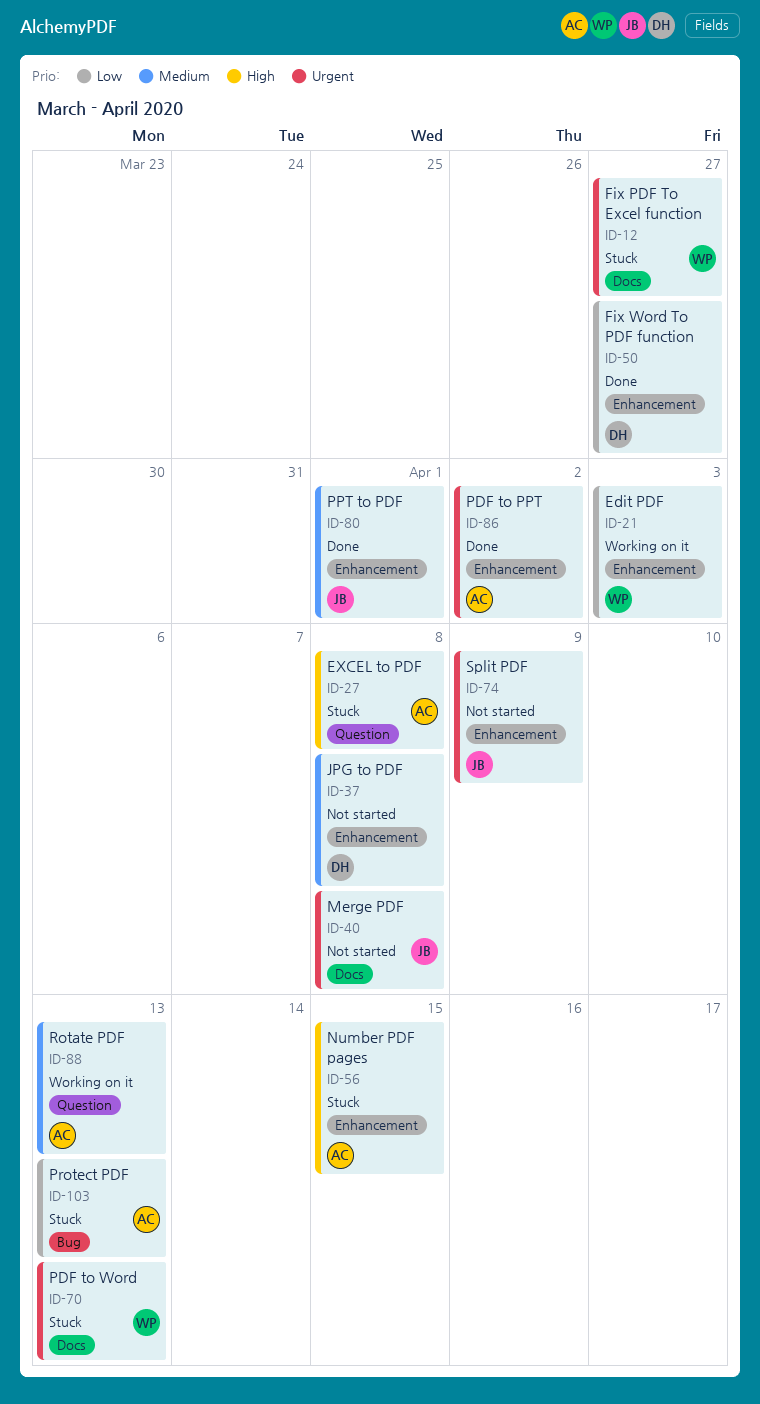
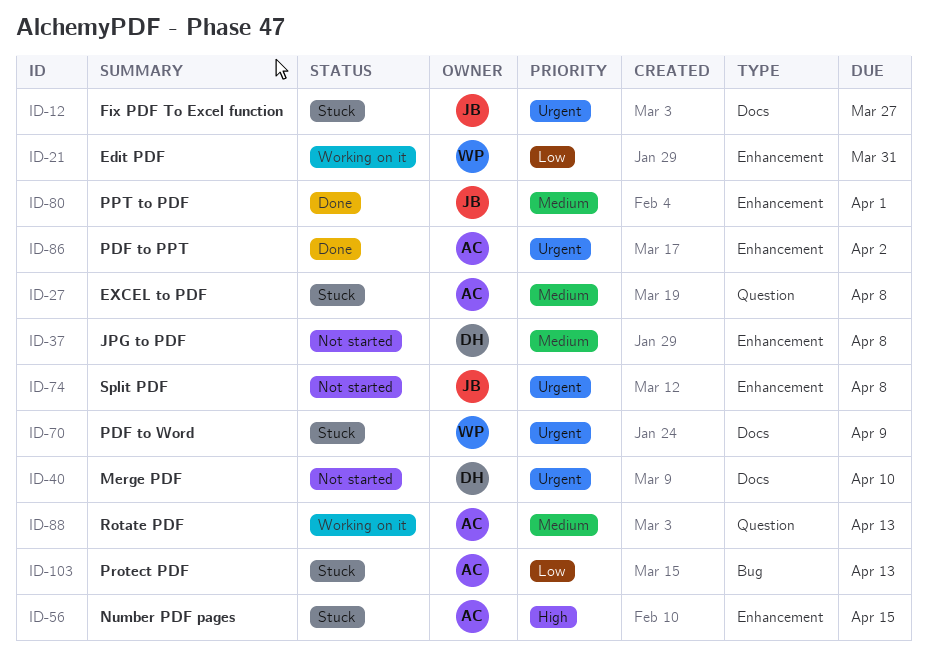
ID-12, owner: WP -> JB
ID-21, due: Apr 3 -> Mar 31
ID-27, priority: High -> Medium
ID-40, owner: JB -> DH
ID-40, due: Apr 8 -> Apr 10
ID-50: present -> none
ID-70, due: Apr 13 -> Apr 9
ID-74, due: Apr 9 -> Apr 8

